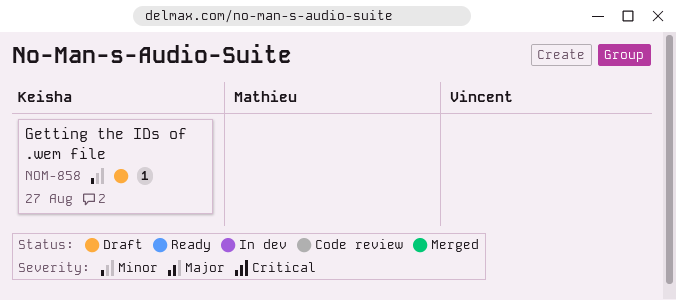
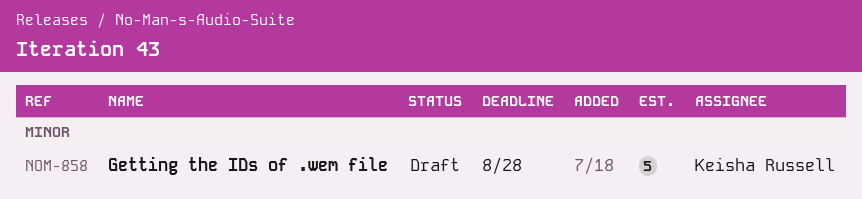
NOM-858, estimate: 1 -> 5
NOM-858, due: Aug 27 -> Aug 28

